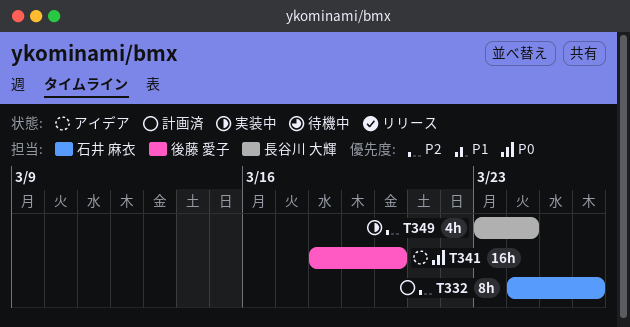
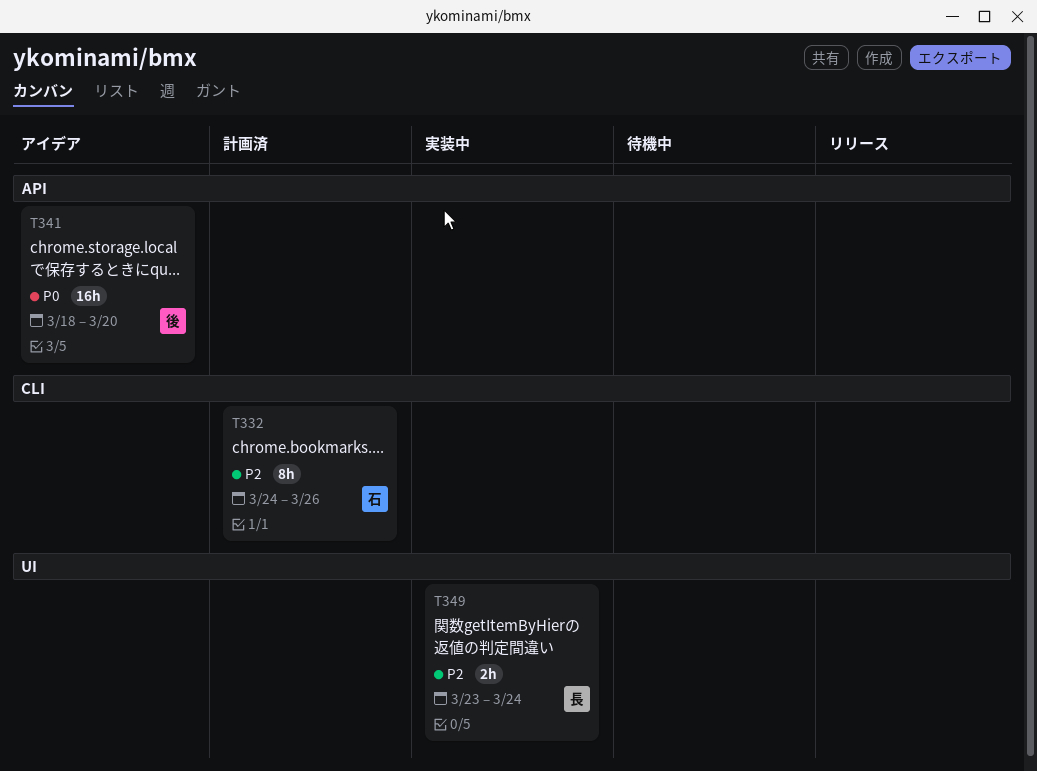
T349, estimate: 4h -> 2h

